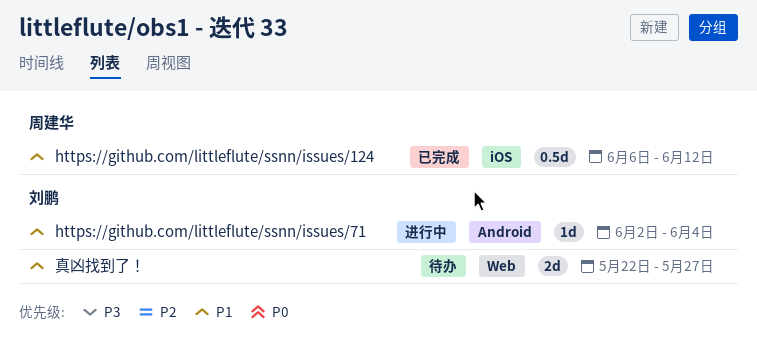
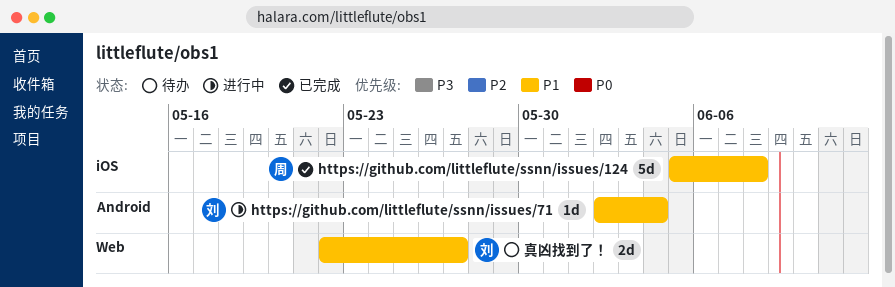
https://github.com/littleflute/ssnn/issues/124, estimate: 0.5d -> 5d
https://github.com/littleflute/ssnn/issues/124, start: Jun 6 -> Jun 5
https://github.com/littleflute/ssnn/issues/124, due: Jun 12 -> Jun 8

